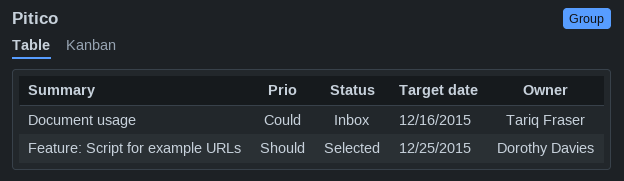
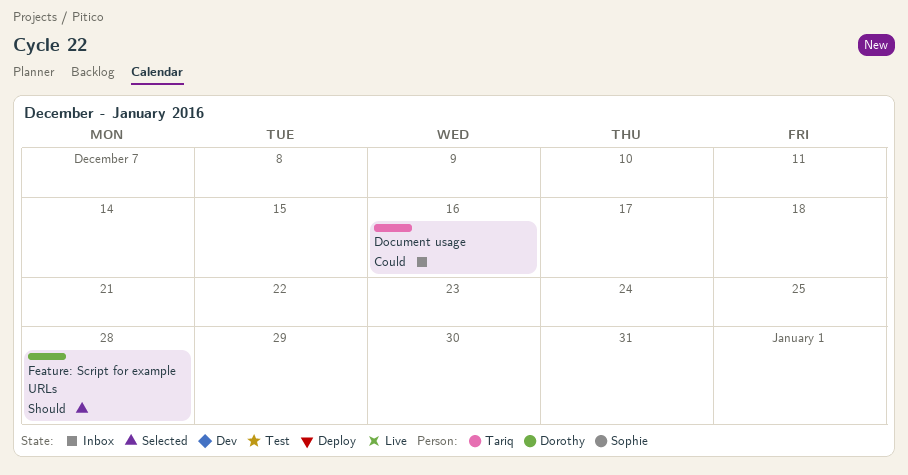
Feature: Script for example URLs, due: Dec 25 -> Dec 28

